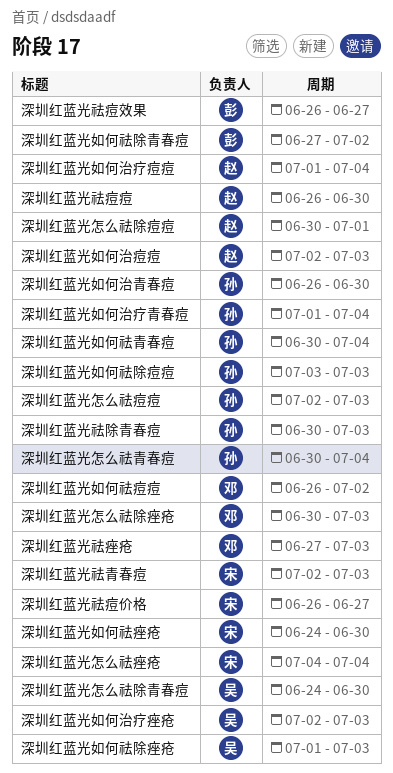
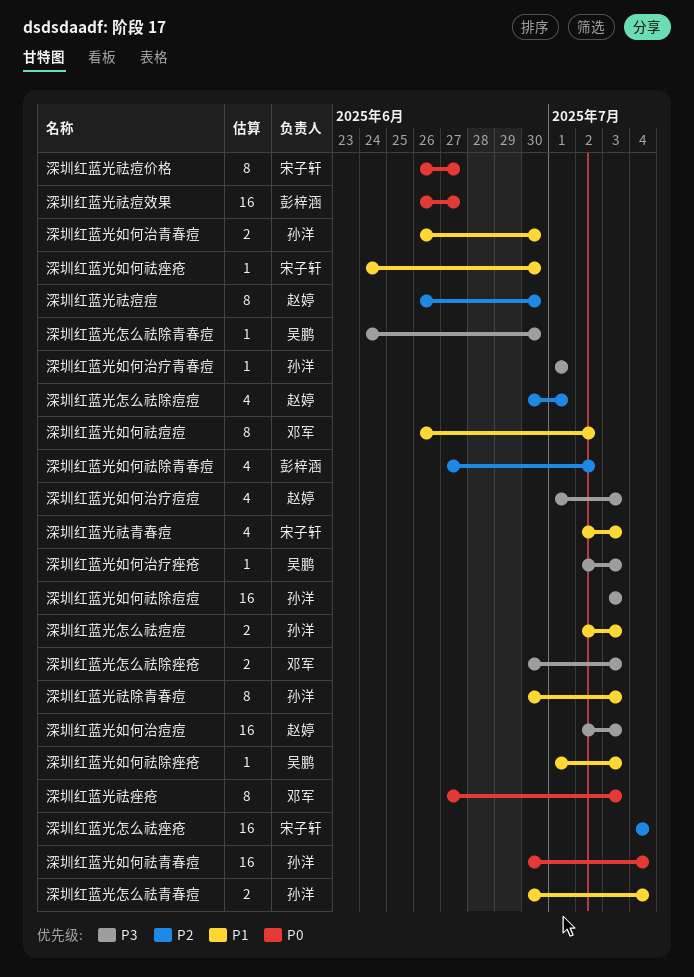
深圳红蓝光如何治疗痘痘, due: Jul 4 -> Jul 3
深圳红蓝光如何治疗青春痘, due: Jul 4 -> Jul 1

